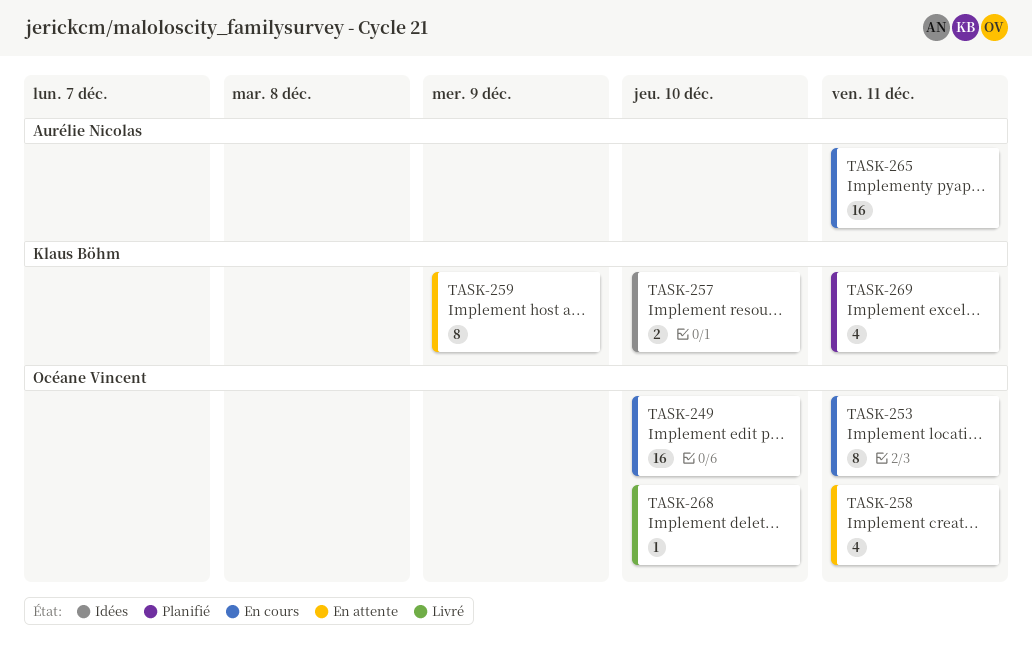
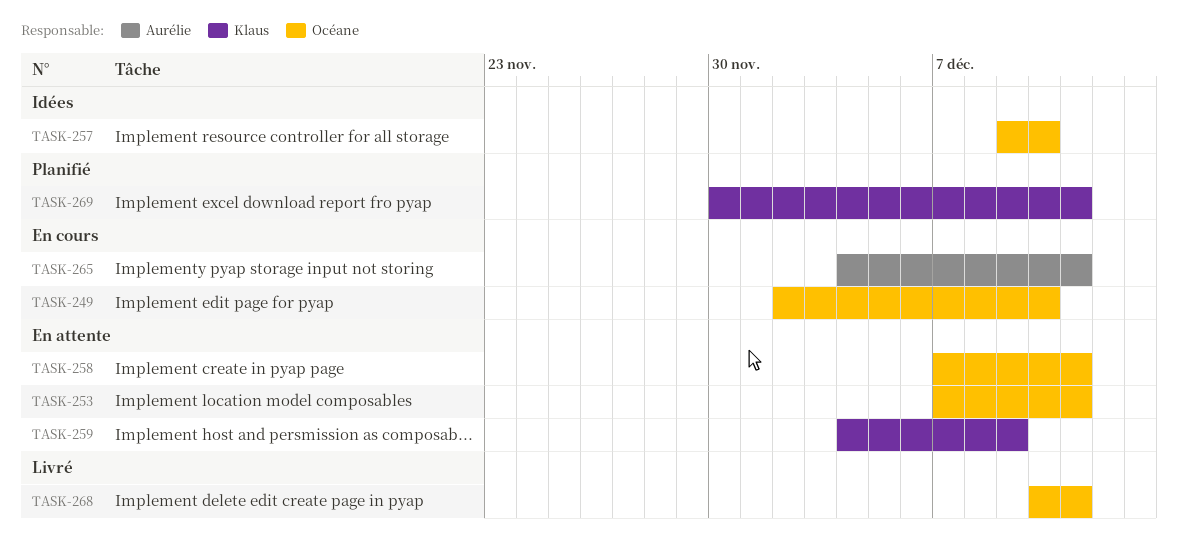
TASK-253, status: En cours -> En attente
TASK-257, owner: Klaus Böhm -> Océane Vincent
TASK-268, due: Dec 10 -> Dec 11

